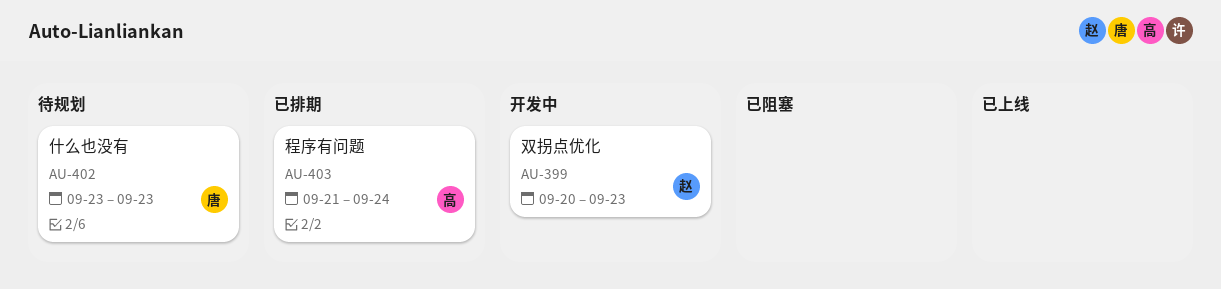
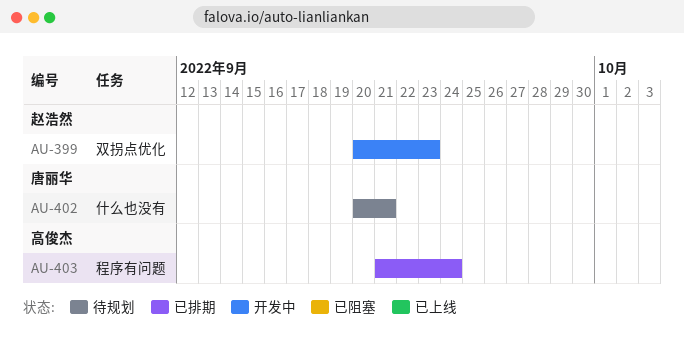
AU-402, start: Sep 23 -> Sep 20
AU-402, due: Sep 23 -> Sep 21

